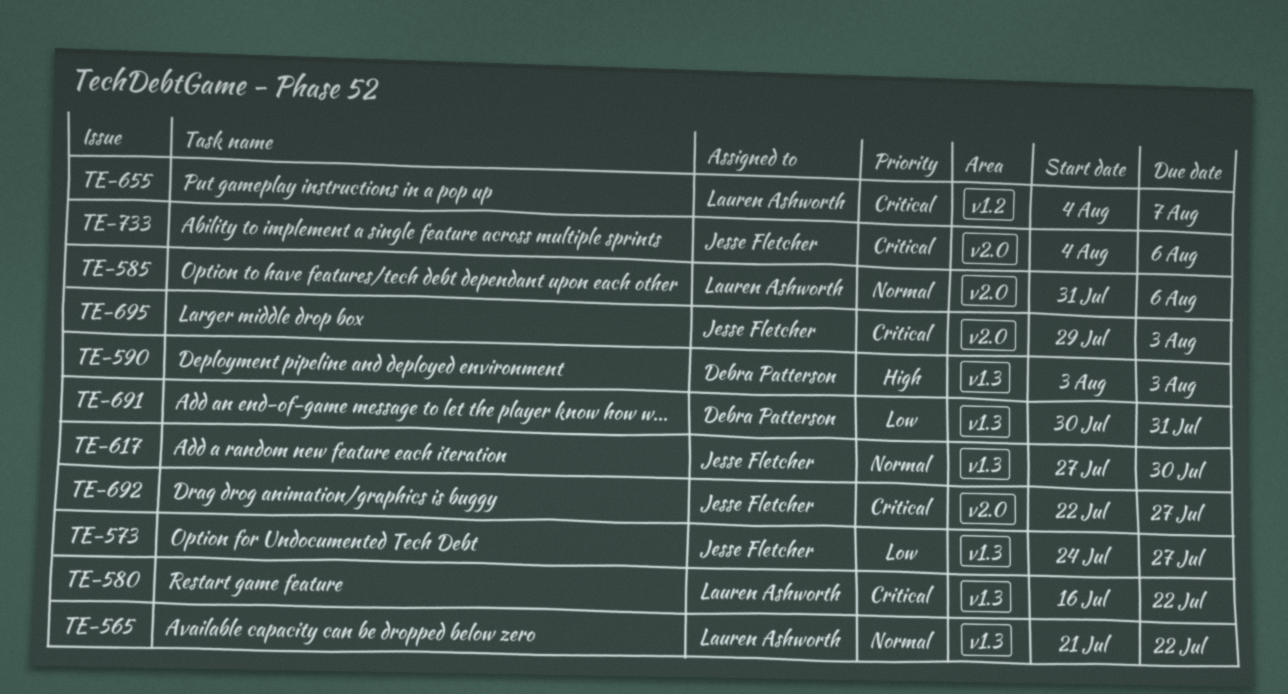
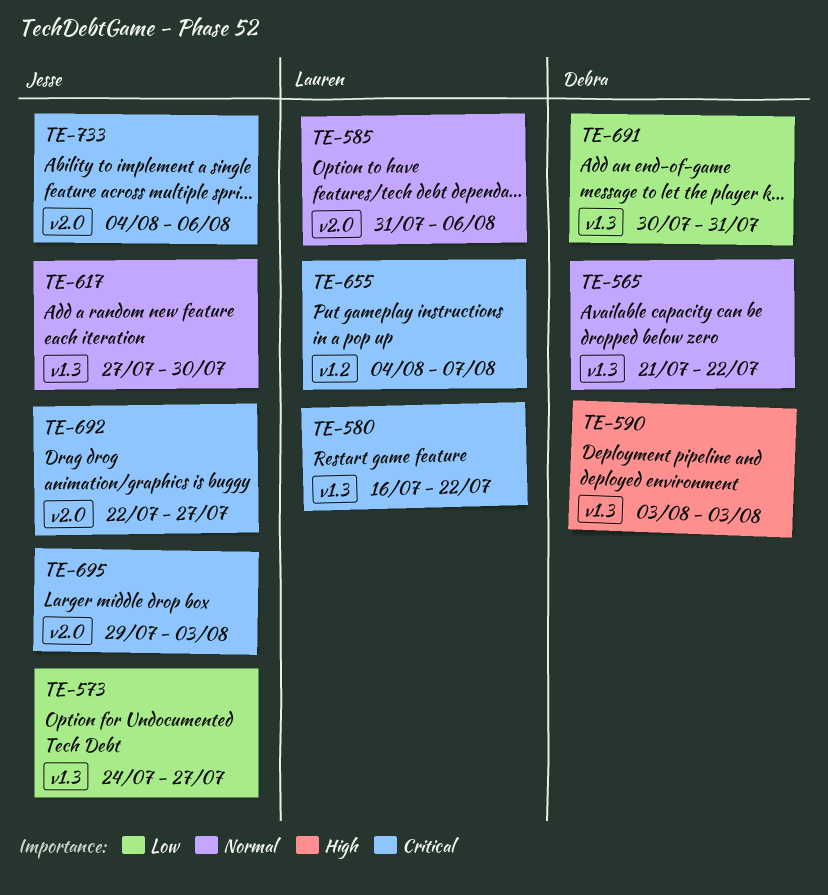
TE-565, owner: Lauren Ashworth -> Debra Patterson

